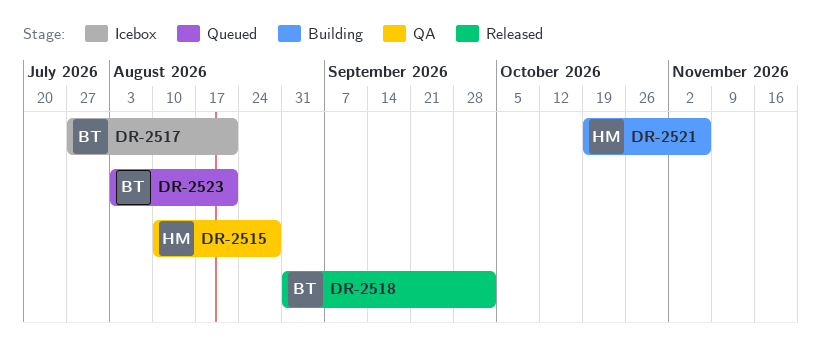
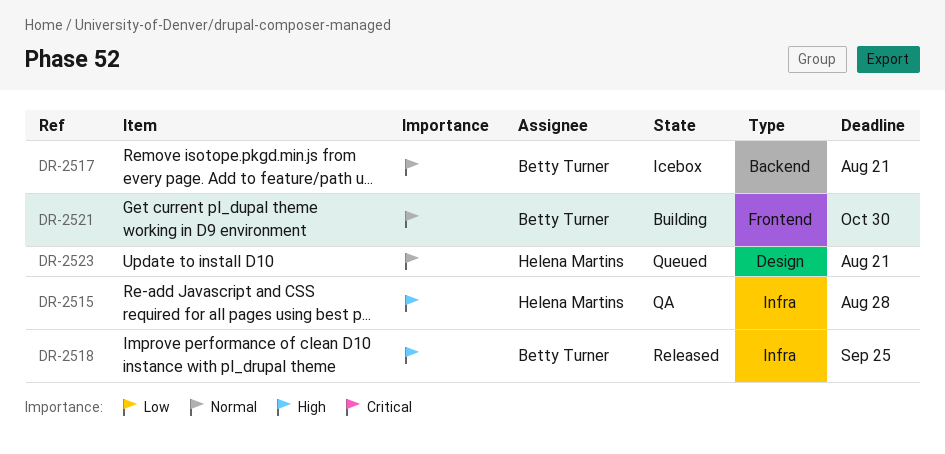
DR-2518, due: Oct 2 -> Sep 25
DR-2521, owner: Helena Martins -> Betty Turner
DR-2521, due: Nov 6 -> Oct 30
DR-2523, owner: Betty Turner -> Helena Martins

